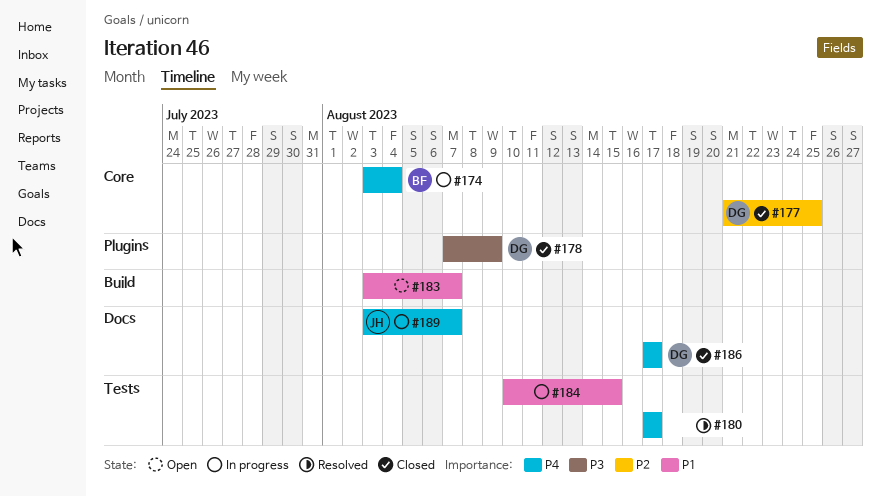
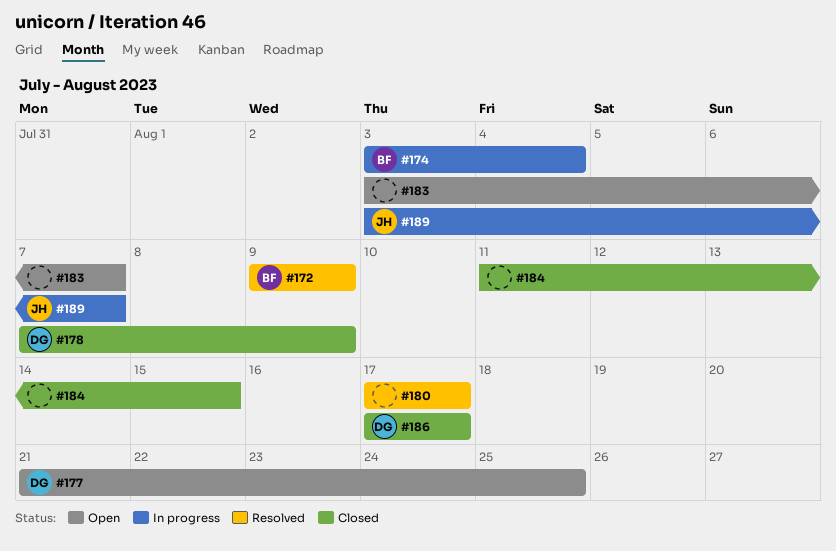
#172: none -> present
#177, status: Closed -> Open
#184, status: In progress -> Closed
#184, start: Aug 10 -> Aug 11

